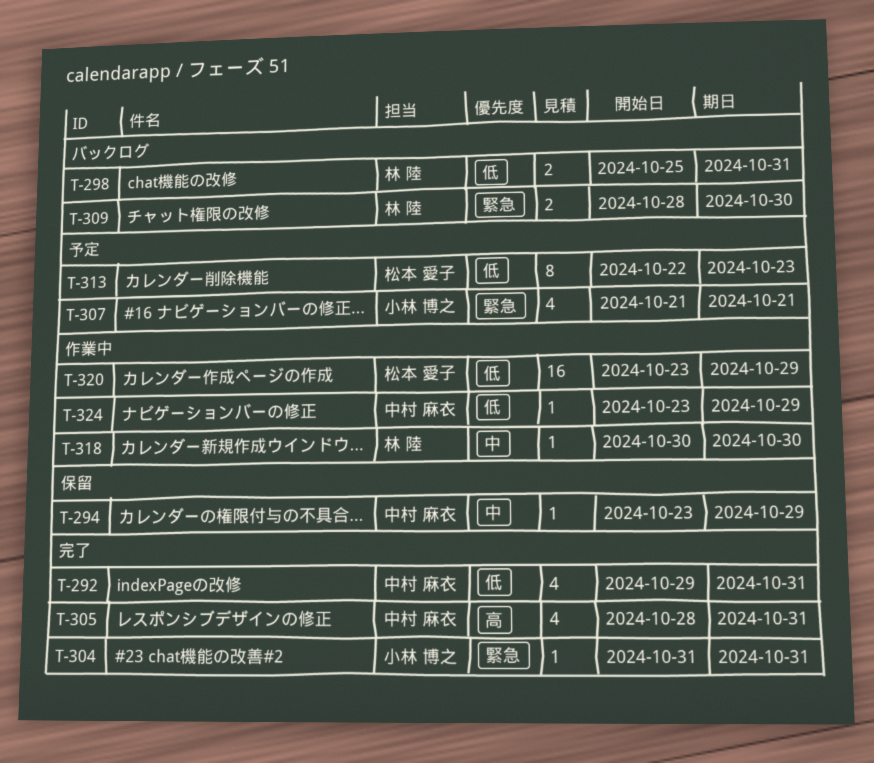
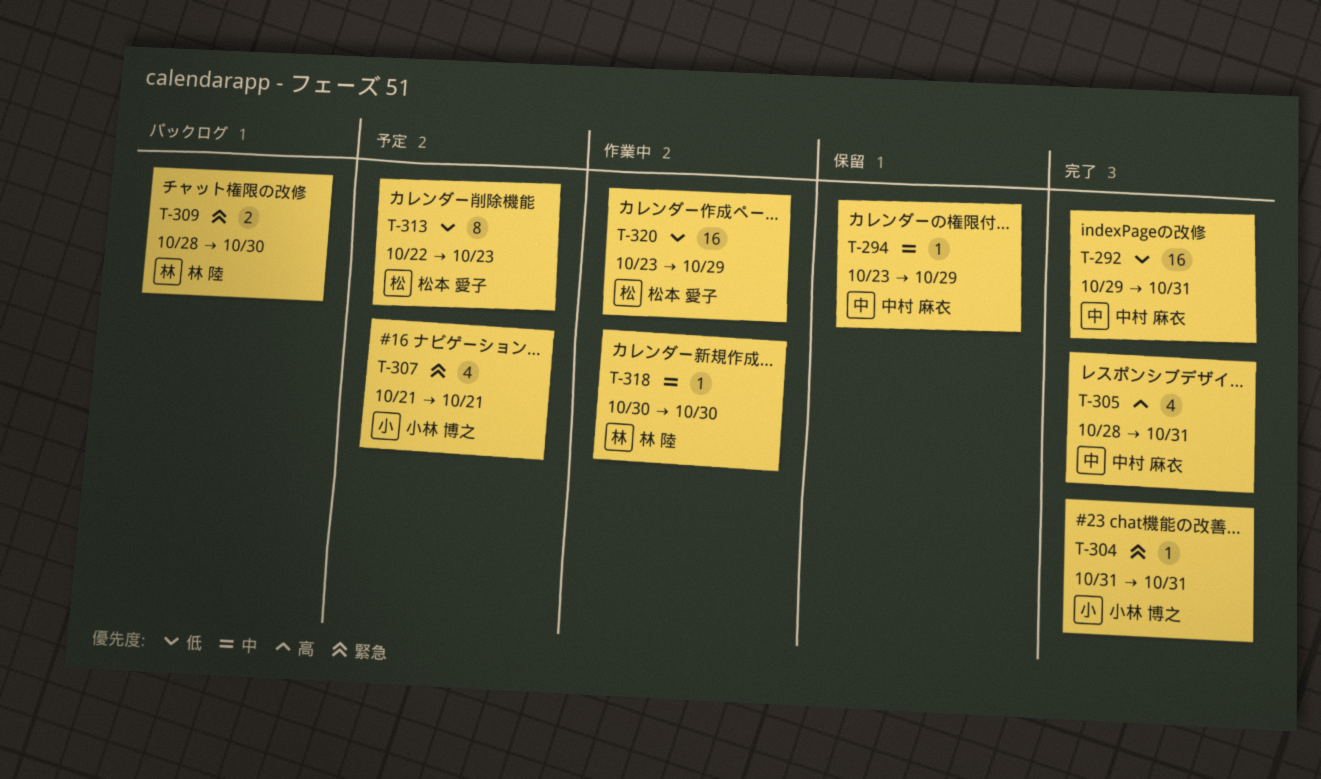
T-292, estimate: 4 -> 16
T-298: present -> none
T-324: present -> none

